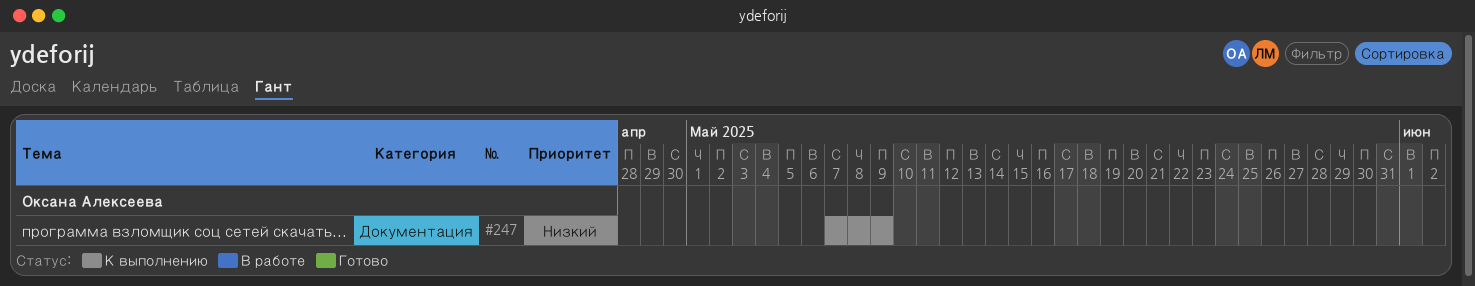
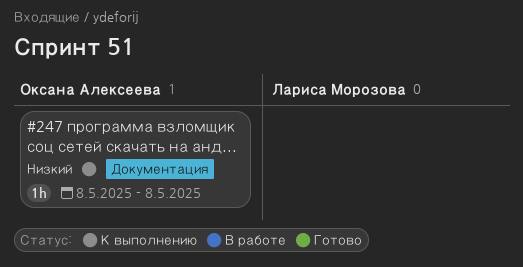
#247, start: May 7 -> May 8
#247, due: May 9 -> May 8

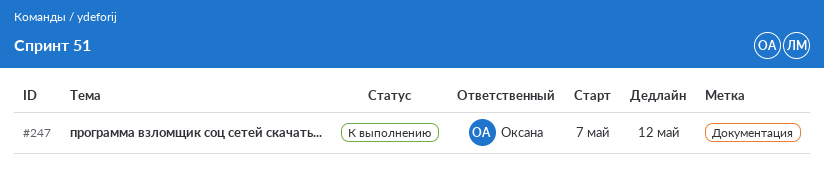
#247, start: May 8 -> May 7
#247, due: May 8 -> May 12

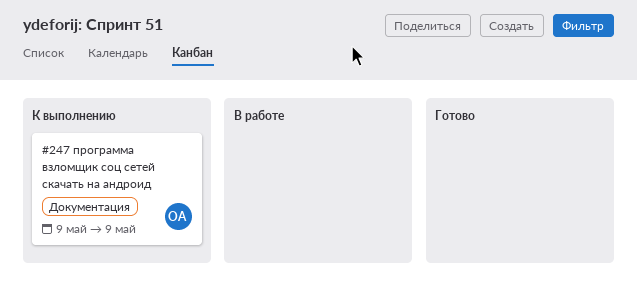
#247, start: May 7 -> May 9
#247, due: May 12 -> May 9

